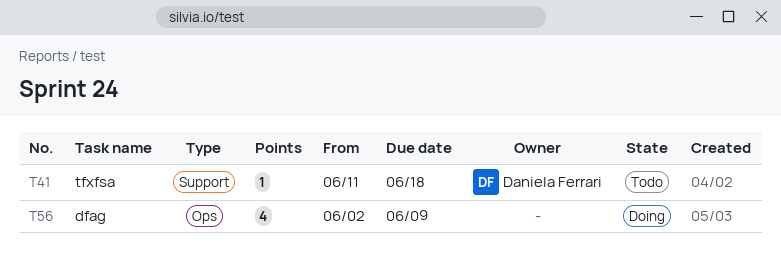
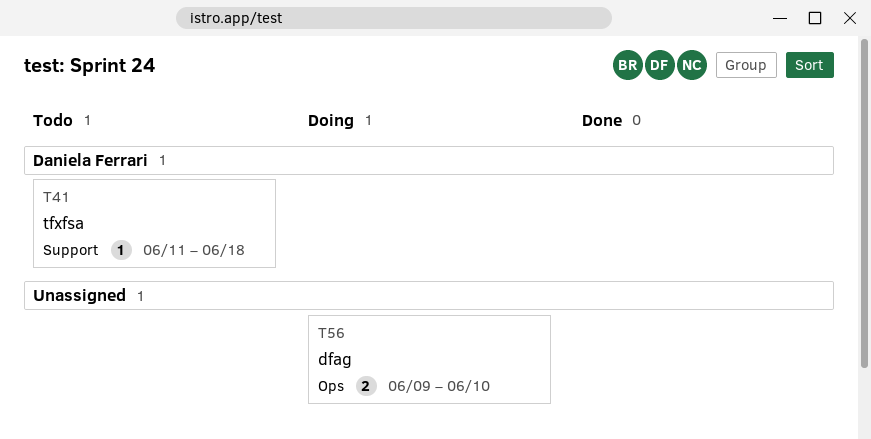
T56, estimate: 4 -> 2
T56, start: Jun 2 -> Jun 9
T56, due: Jun 9 -> Jun 10

